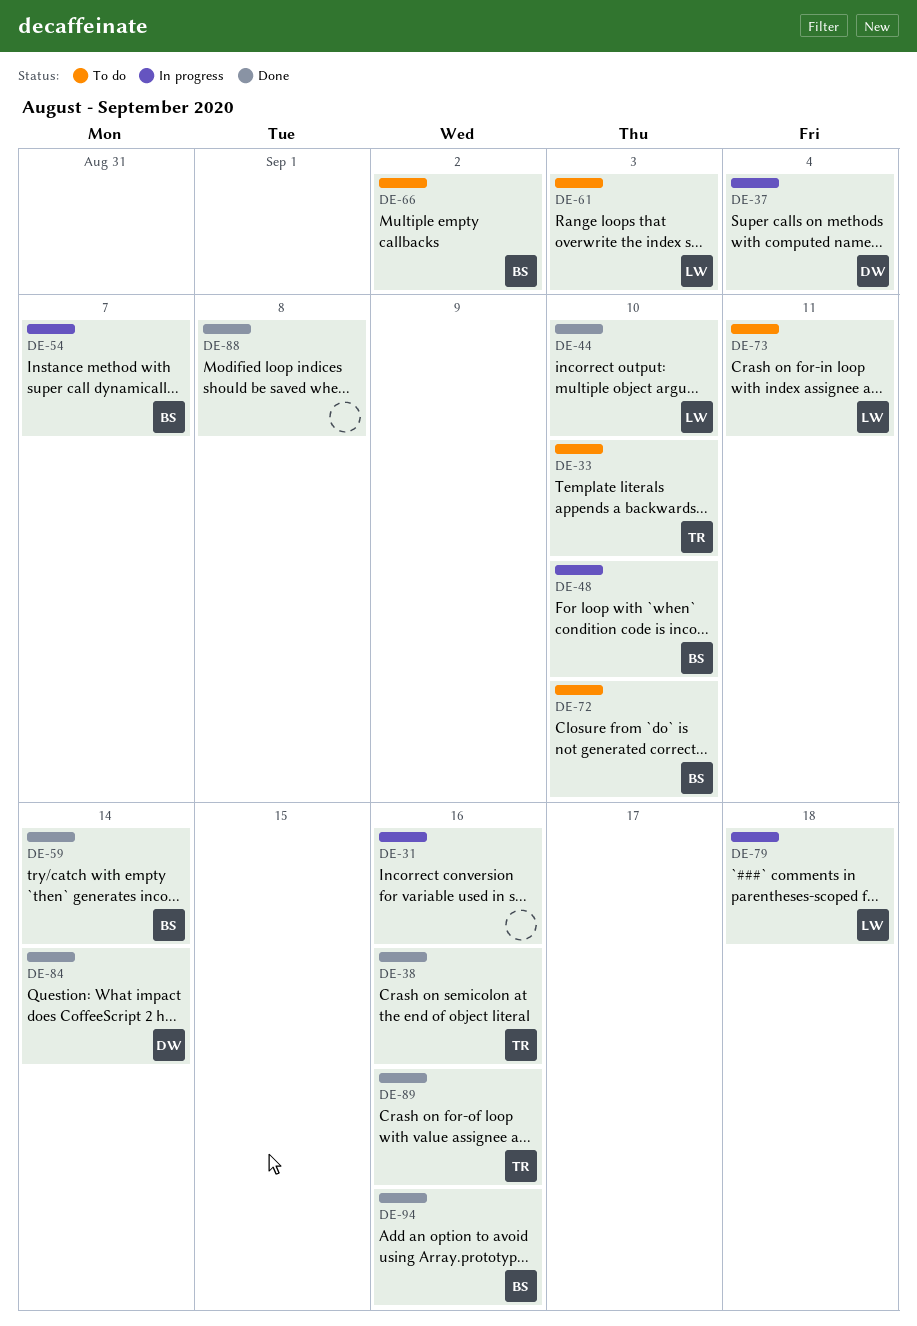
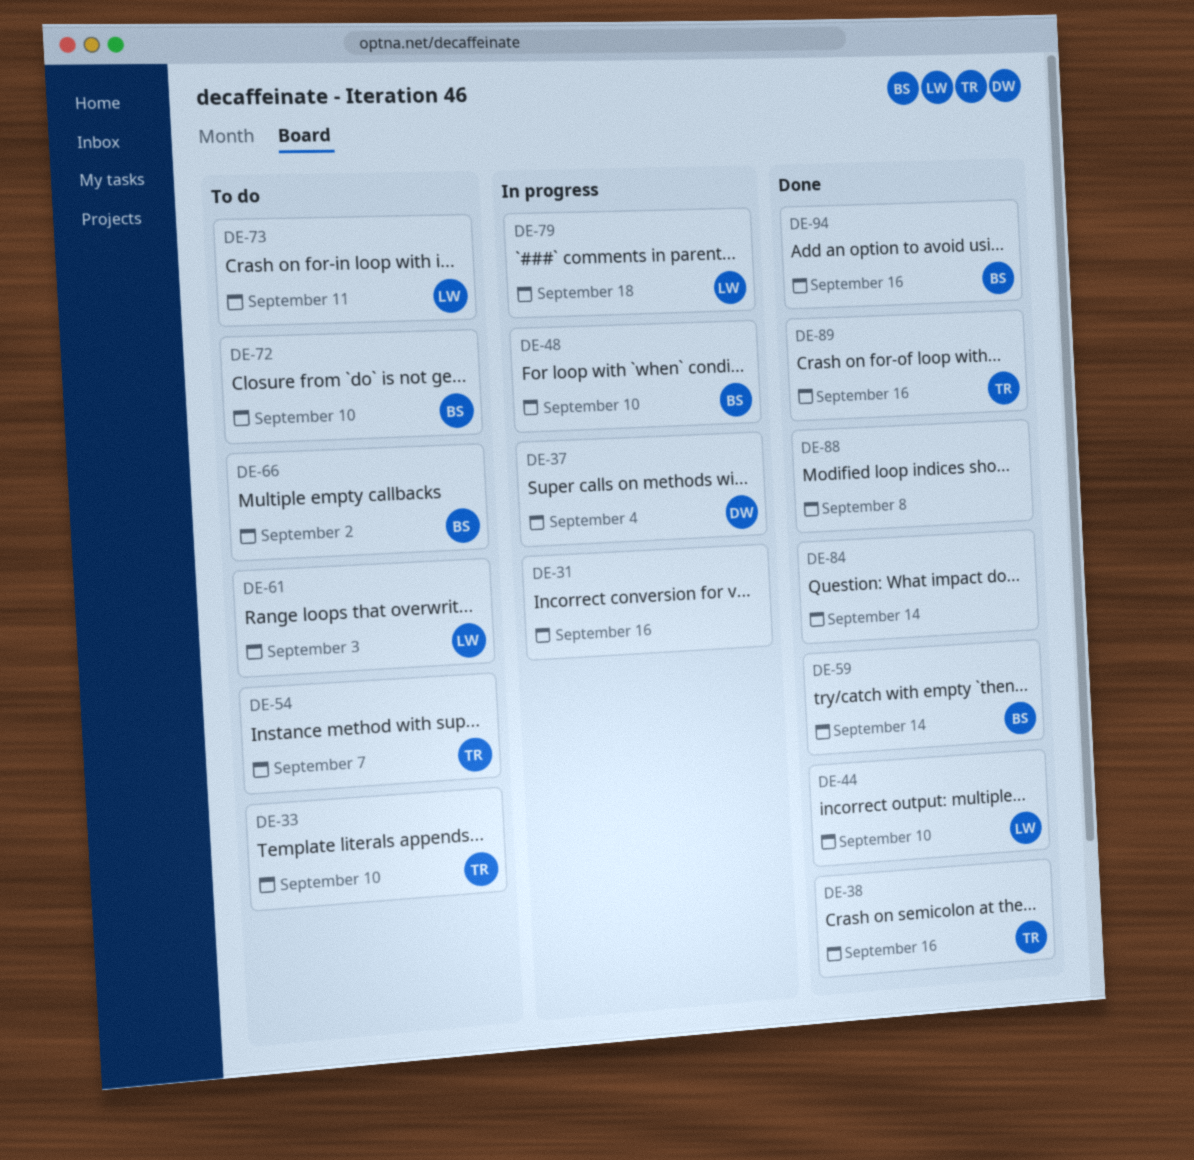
DE-54, status: In progress -> To do
DE-54, owner: BS -> TR
DE-84, owner: DW -> none

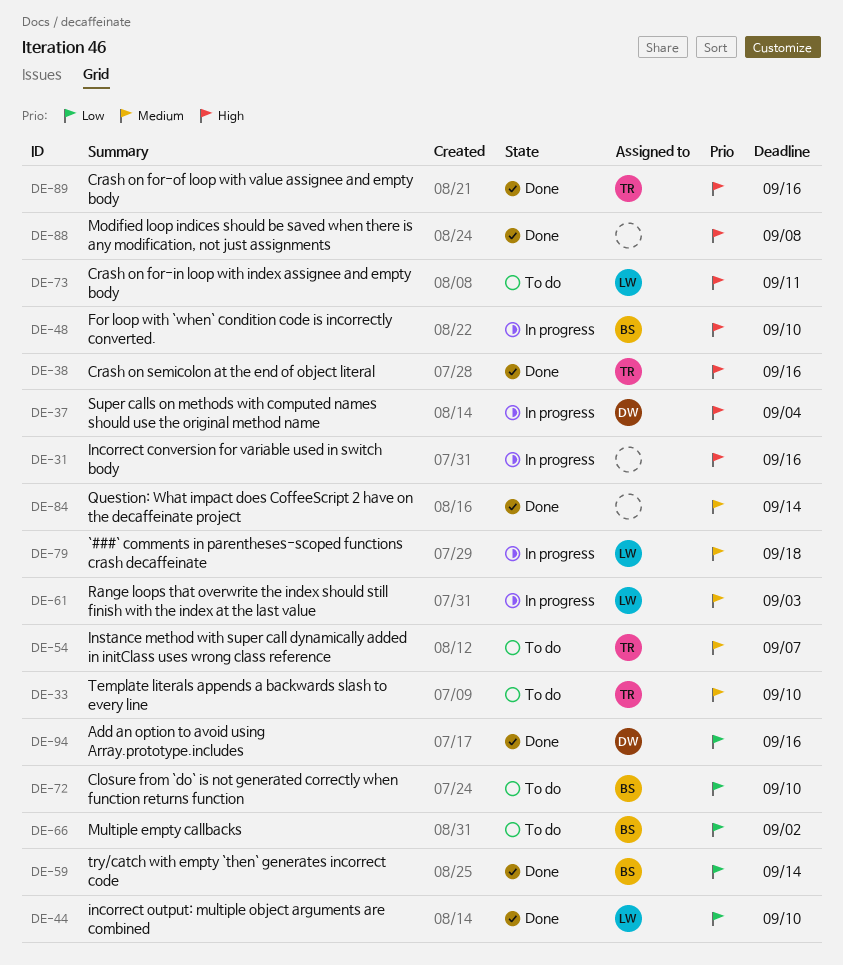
DE-61, status: To do -> In progress
DE-94, owner: BS -> DW

